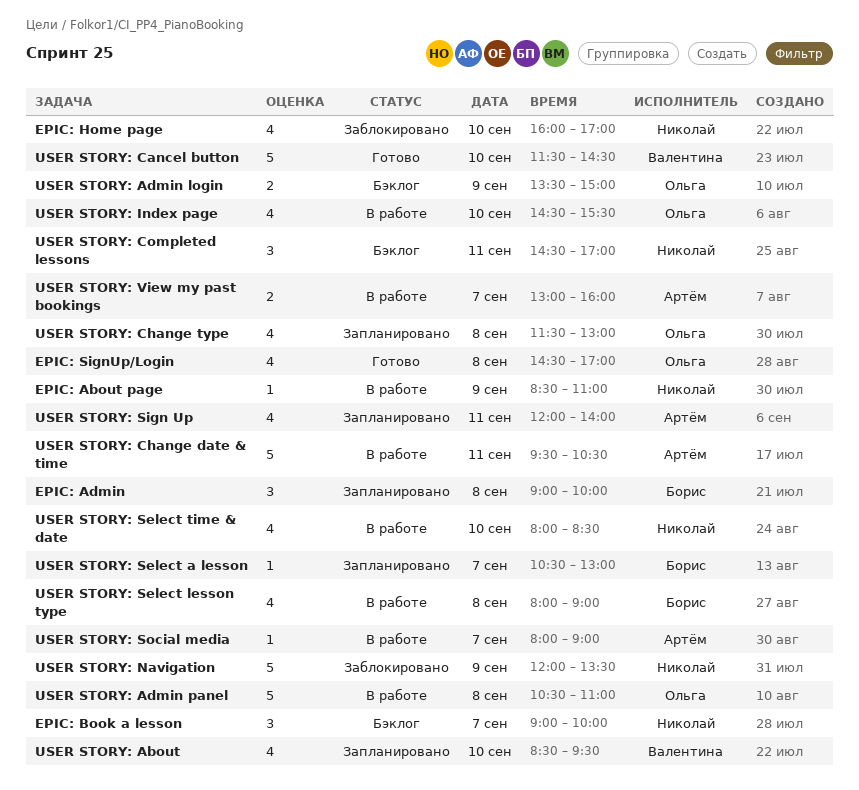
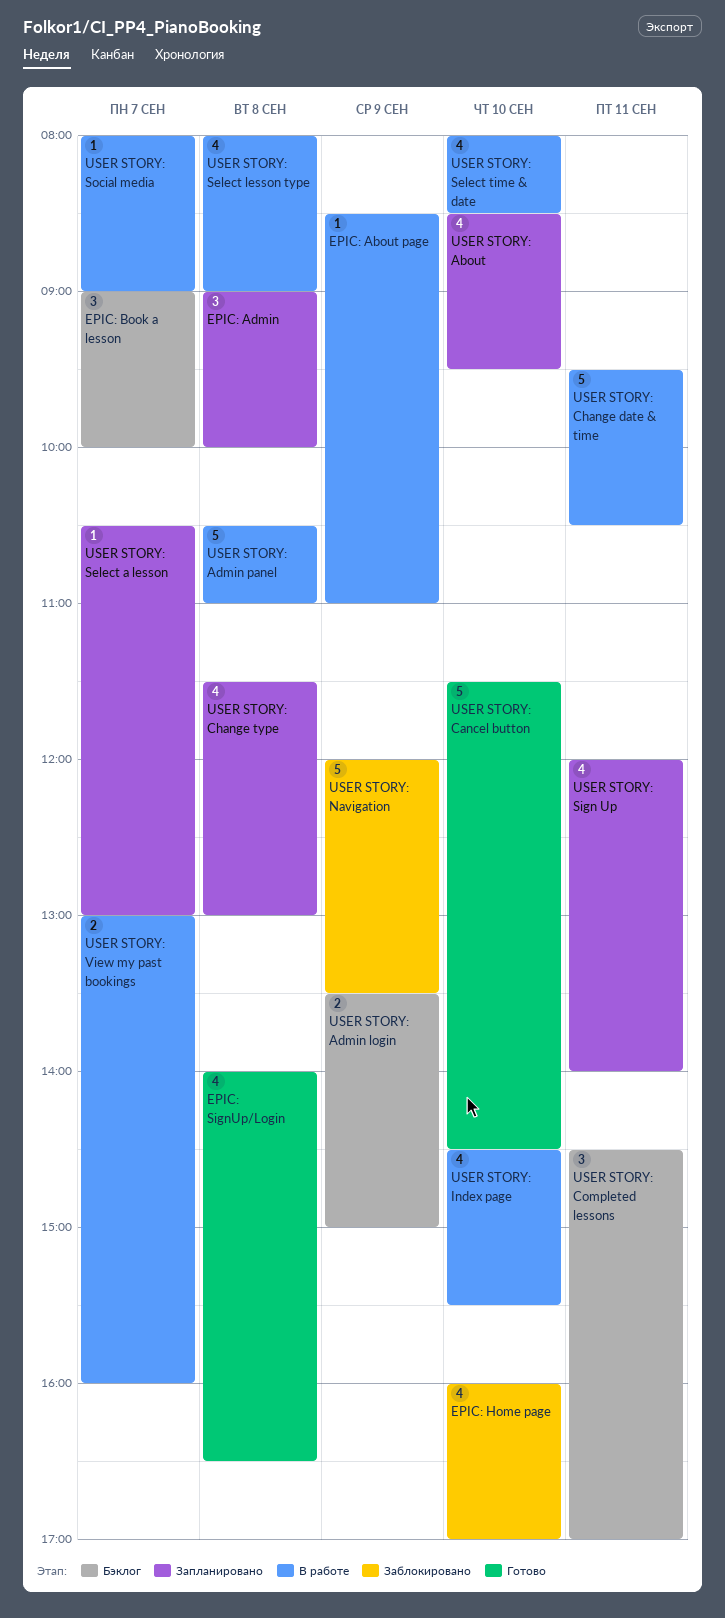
EPIC: SignUp/Login, begins: 14:30 -> 14:00
EPIC: SignUp/Login, ends: 17:00 -> 16:30

